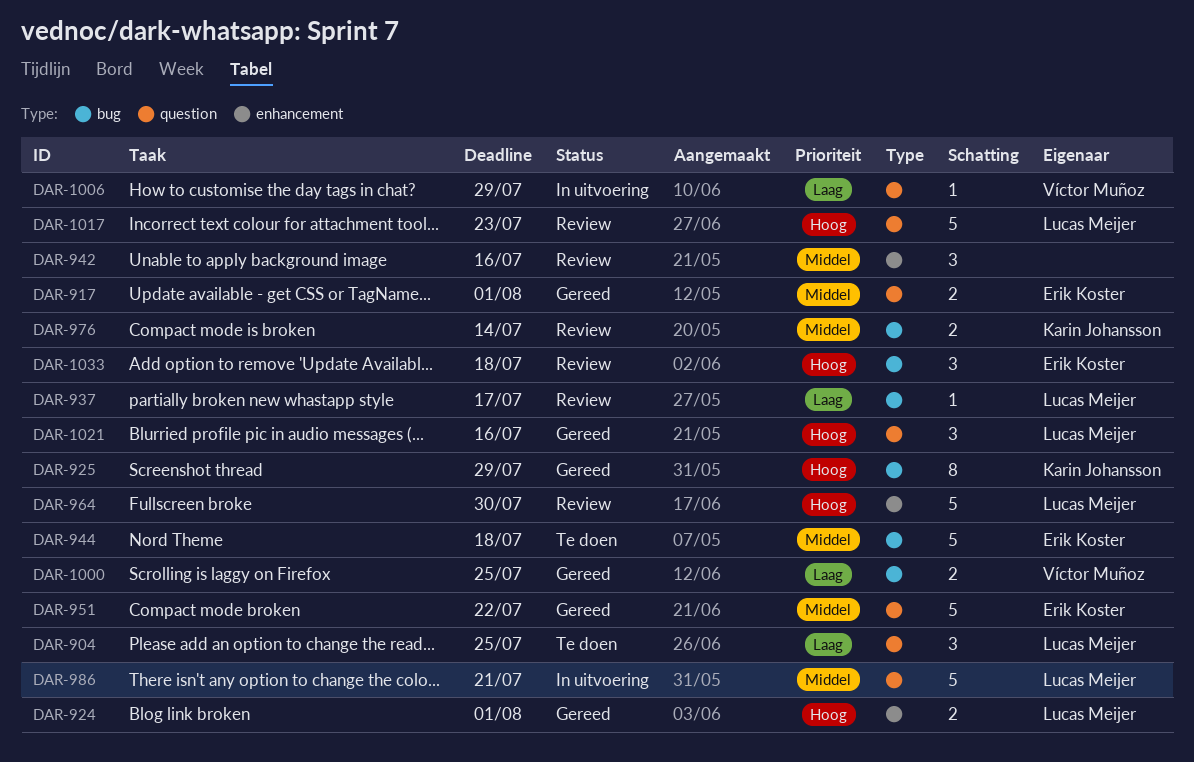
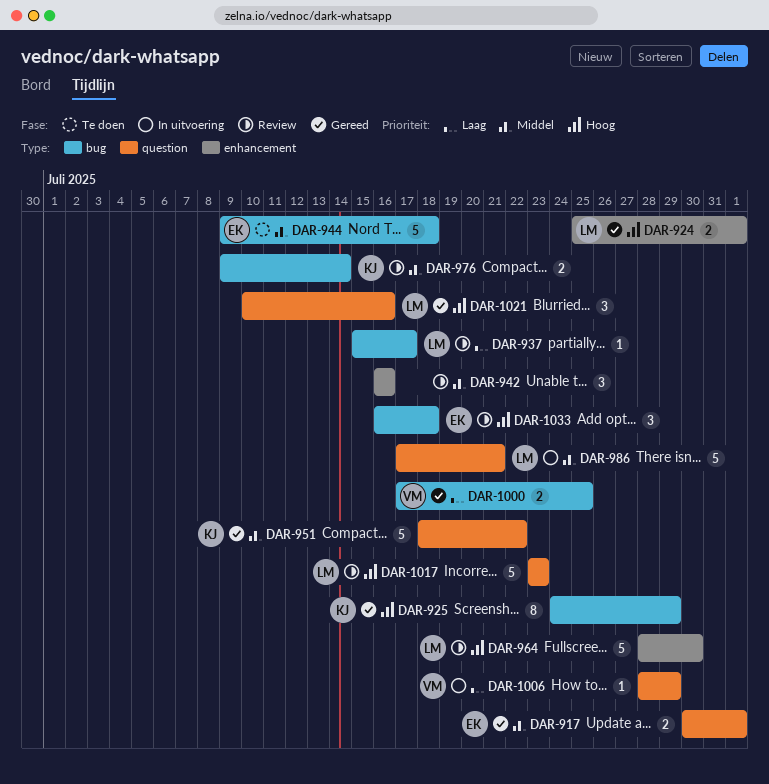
DAR-904: present -> none
DAR-951, owner: Erik Koster -> Karin Johansson

